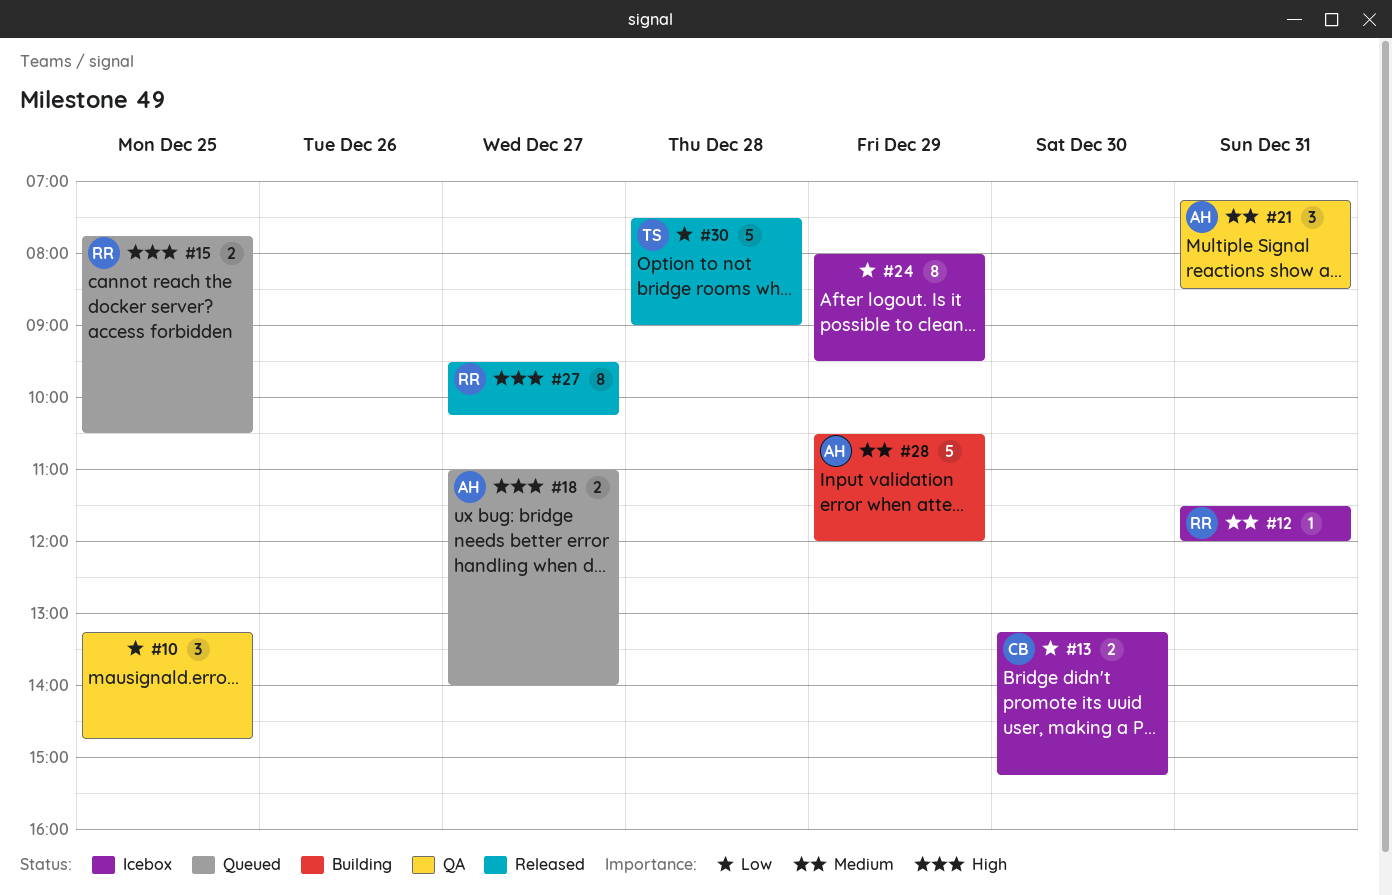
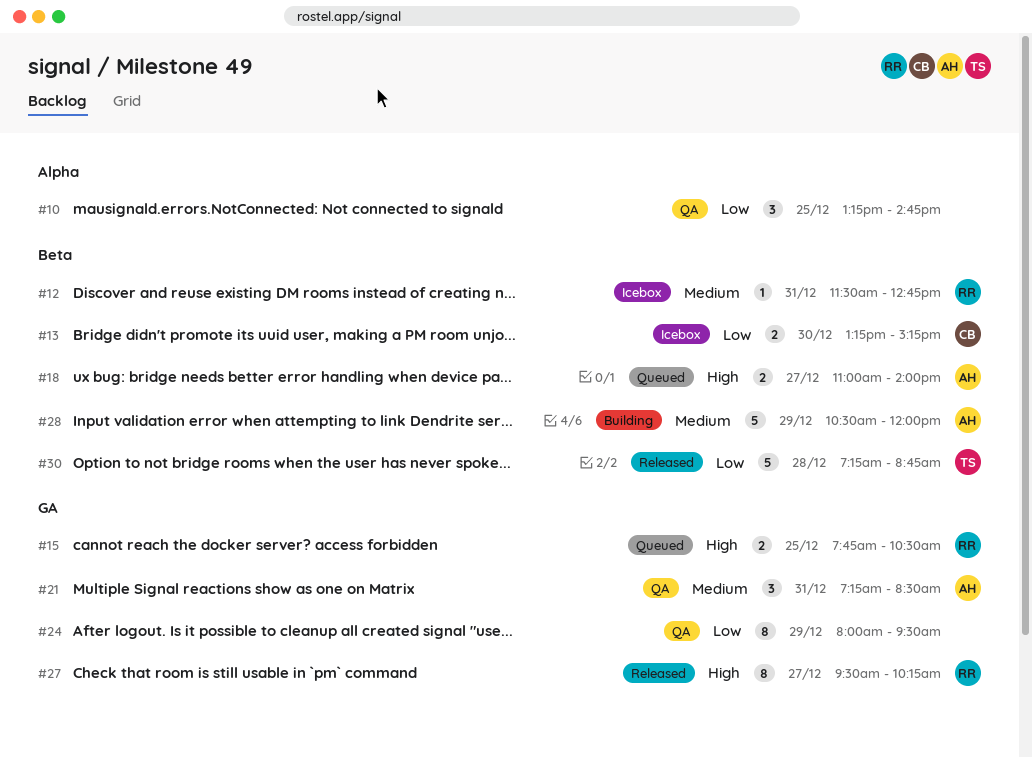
#12, ends: 12:00 -> 12:45
#24, status: Icebox -> QA
#30, begins: 07:30 -> 07:15
#30, ends: 09:00 -> 08:45

